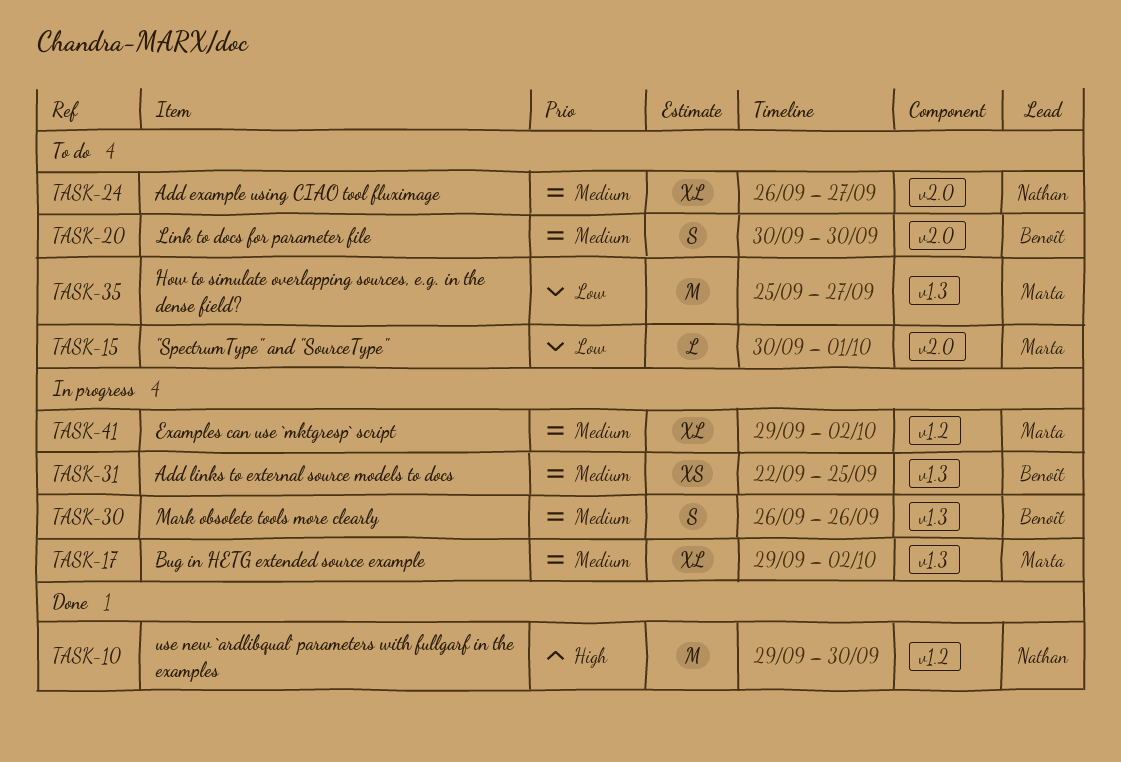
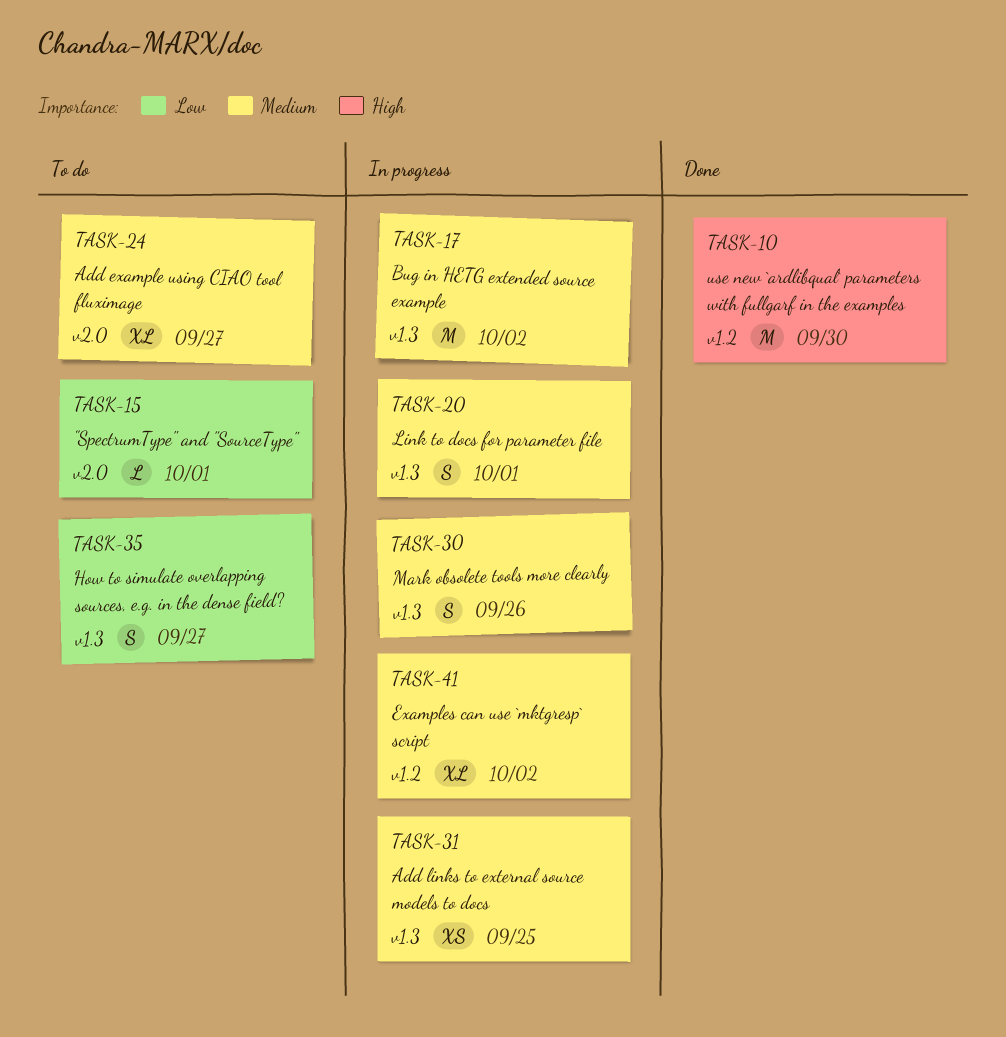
TASK-17, estimate: XL -> M
TASK-20, status: To do -> In progress
TASK-20, label: v2.0 -> v1.3
TASK-20, due: Sep 30 -> Oct 1
TASK-35, estimate: M -> S

